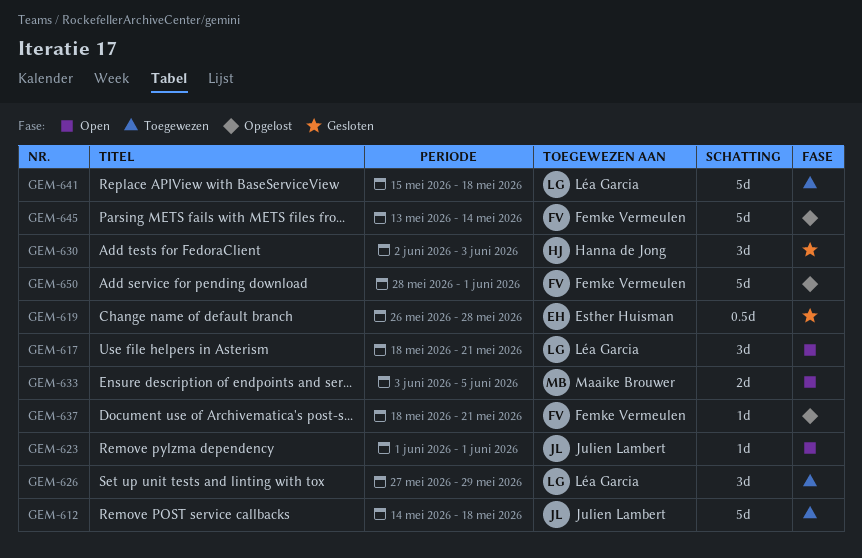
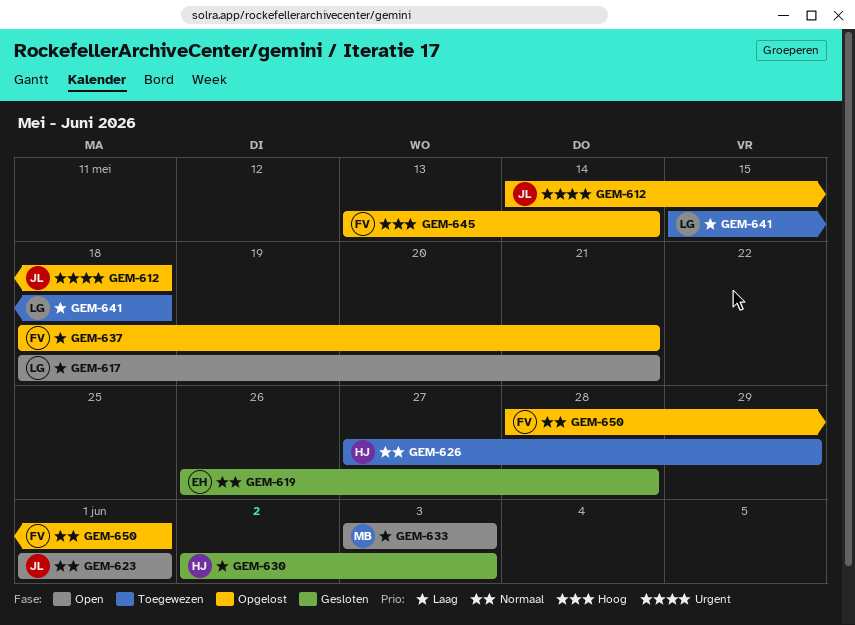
GEM-612, status: Toegewezen -> Opgelost
GEM-626, owner: Léa Garcia -> Hanna de Jong
GEM-633, due: Jun 5 -> Jun 3

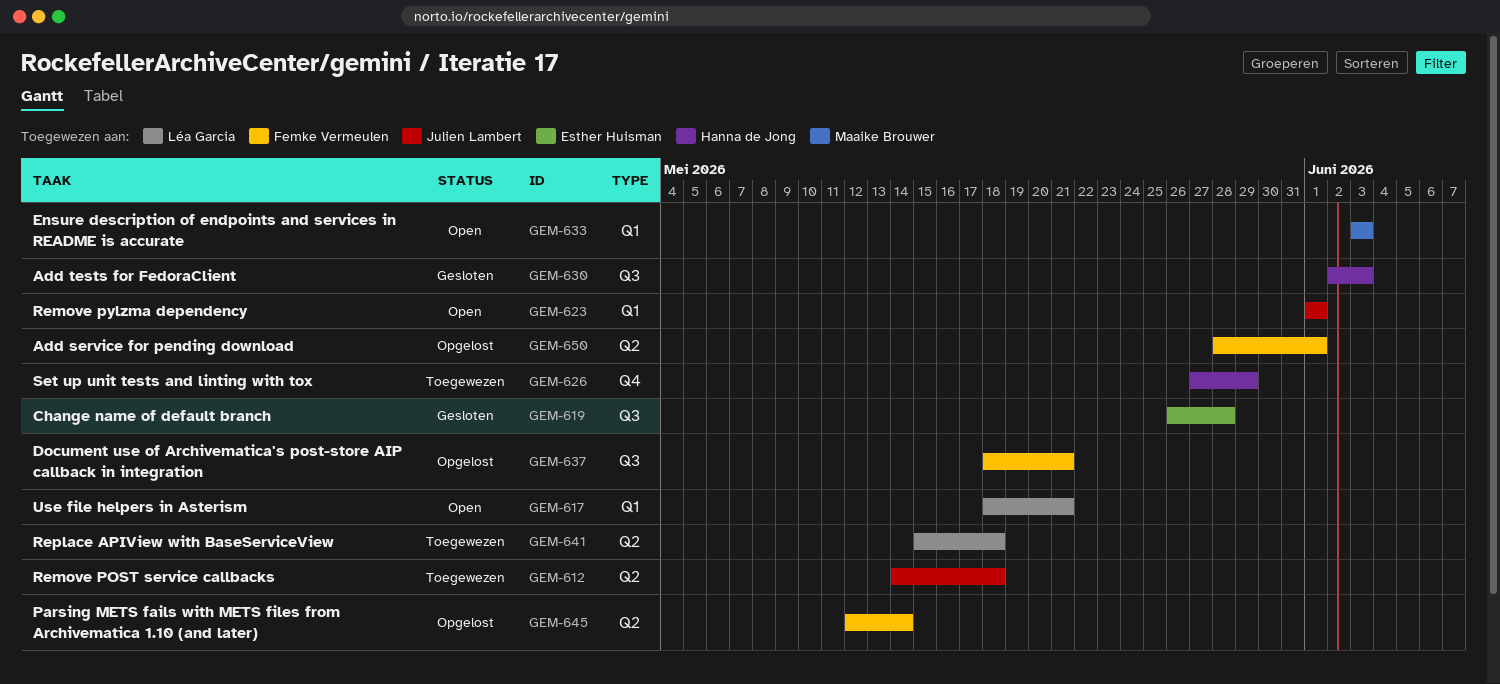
GEM-612, status: Opgelost -> Toegewezen
GEM-645, start: May 13 -> May 12

